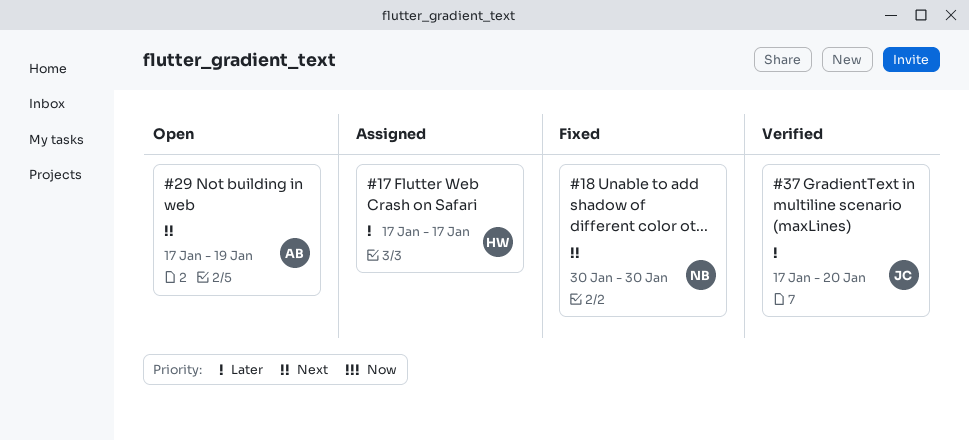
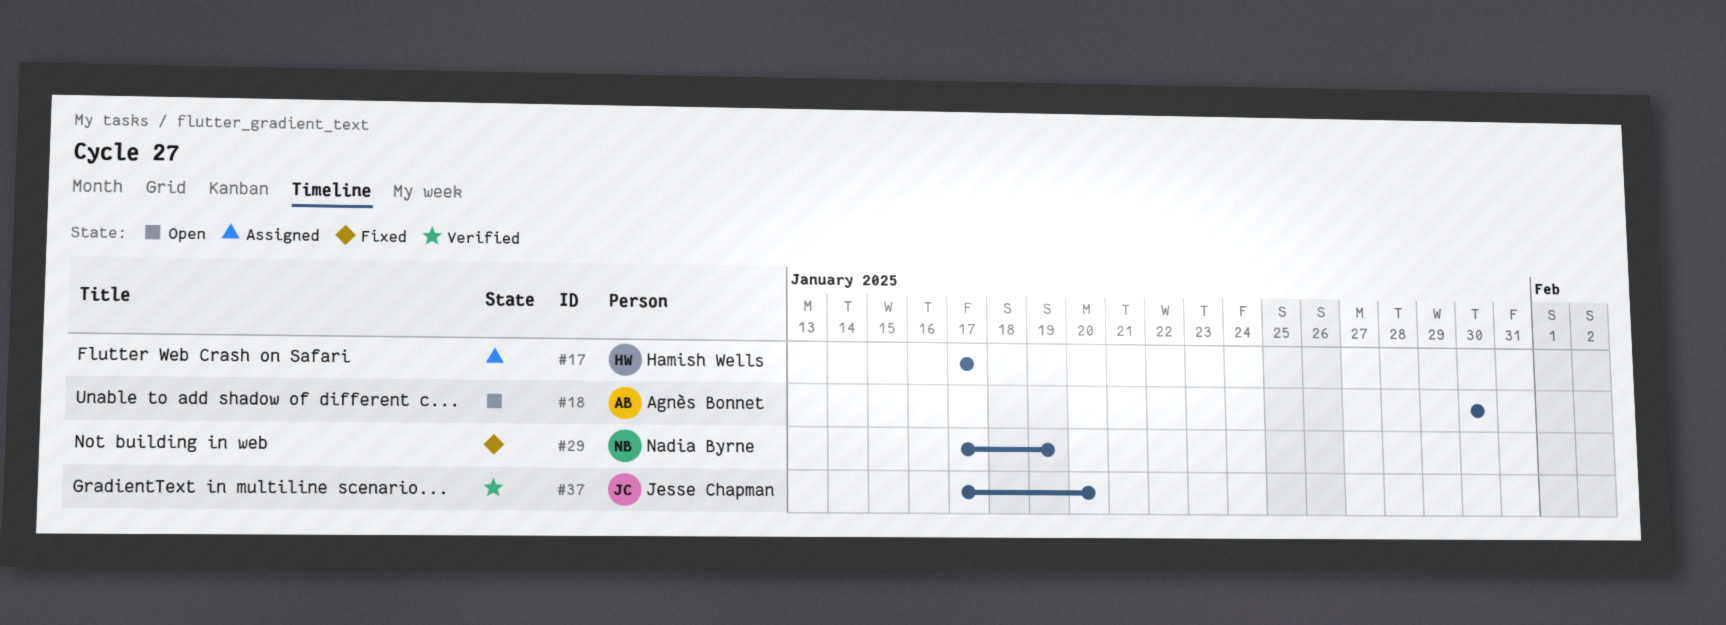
#18, status: Fixed -> Open
#18, owner: Nadia Byrne -> Agnès Bonnet
#29, status: Open -> Fixed
#29, owner: Agnès Bonnet -> Nadia Byrne

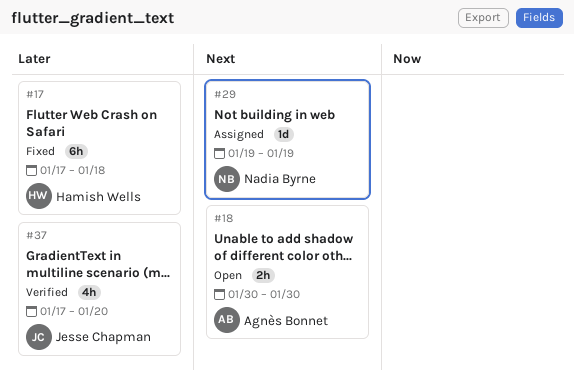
#17, status: Assigned -> Fixed
#17, due: Jan 17 -> Jan 18
#29, status: Fixed -> Assigned
#29, start: Jan 17 -> Jan 19

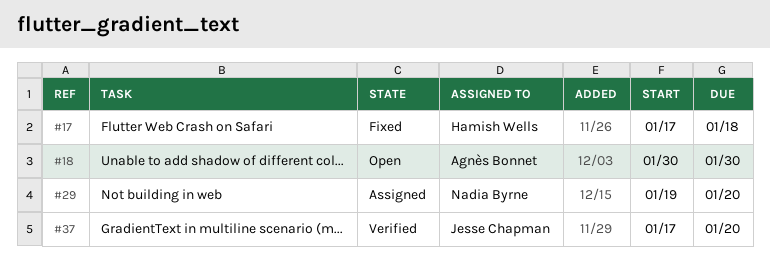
#29, due: Jan 19 -> Jan 20

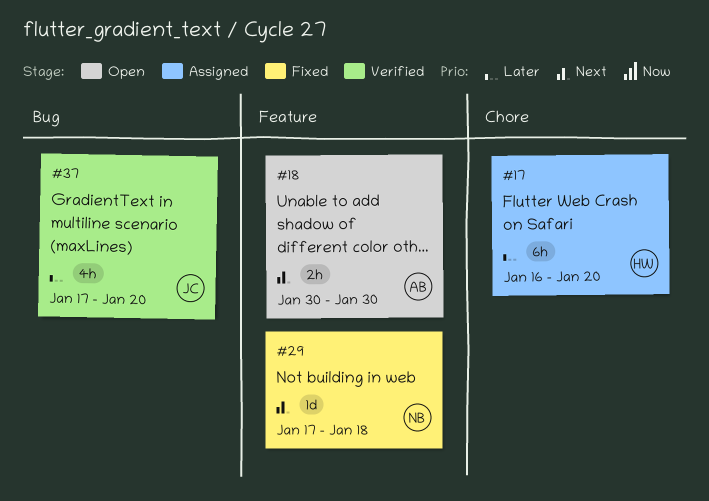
#17, status: Fixed -> Assigned
#17, start: Jan 17 -> Jan 16
#17, due: Jan 18 -> Jan 20
#29, status: Assigned -> Fixed
#29, start: Jan 19 -> Jan 17
#29, due: Jan 20 -> Jan 18

